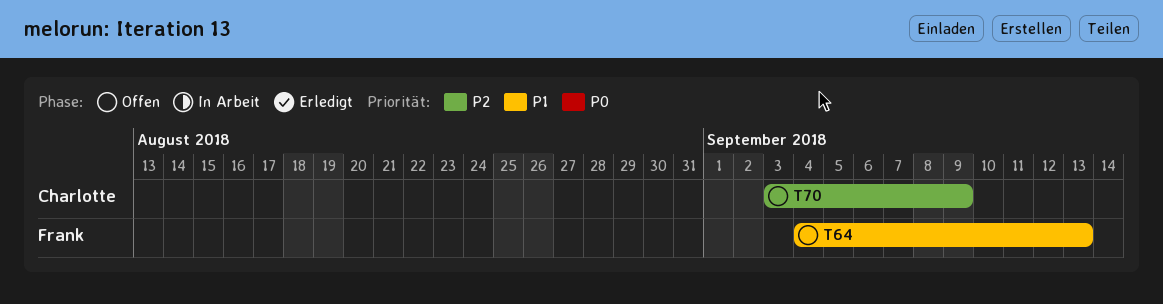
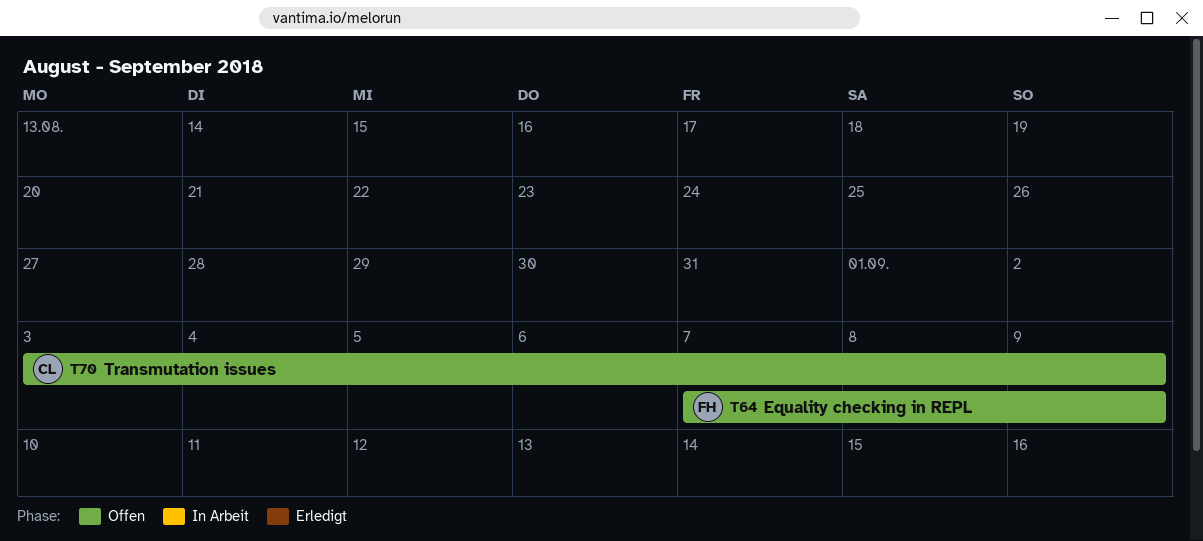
T64, start: Sep 4 -> Sep 7
T64, due: Sep 13 -> Sep 9

